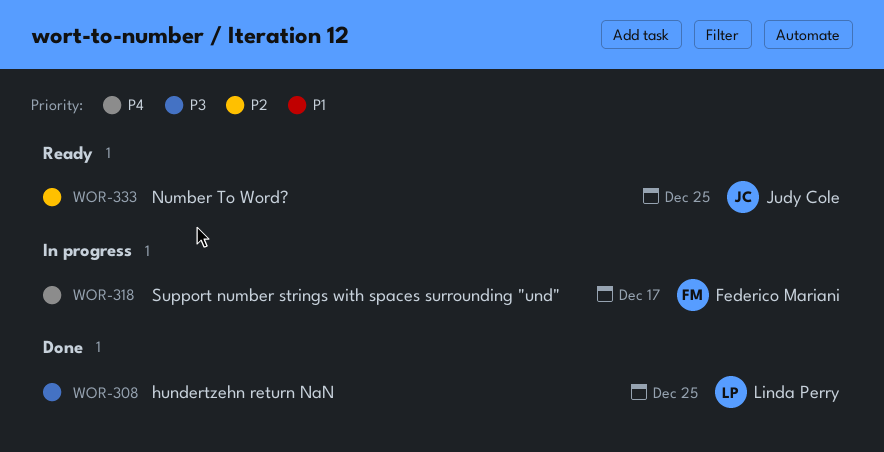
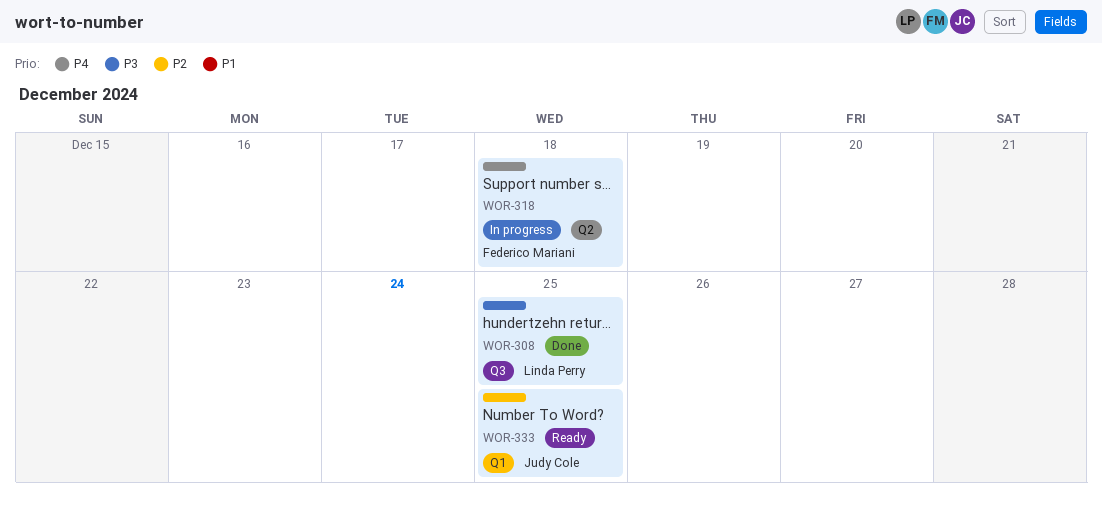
WOR-318, due: Dec 17 -> Dec 18

